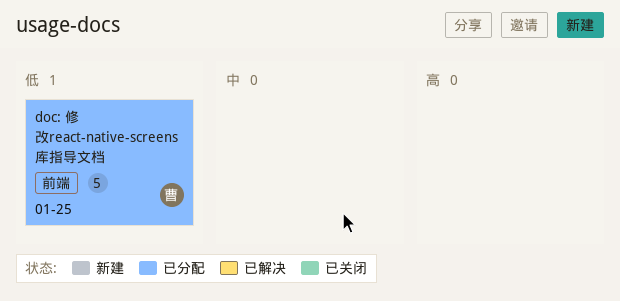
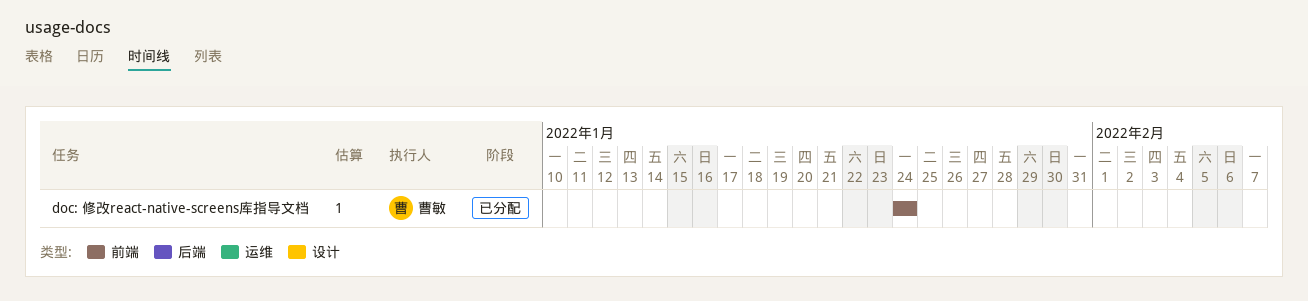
doc: 修改react-native-screens库指导文档, estimate: 5 -> 1
doc: 修改react-native-screens库指导文档, due: Jan 25 -> Jan 24

